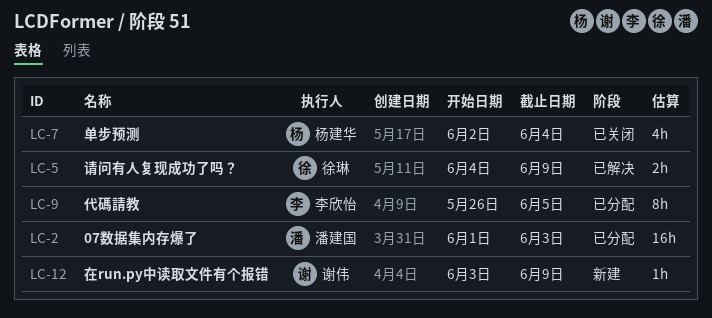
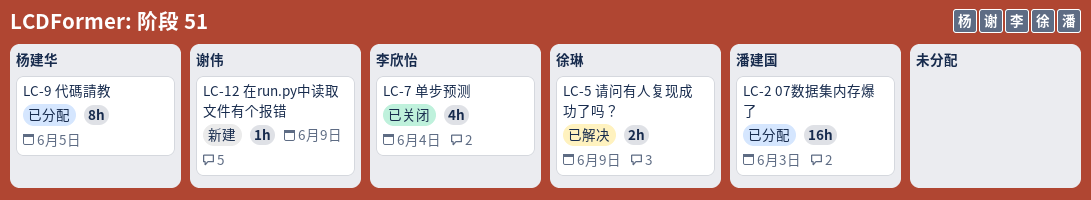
LC-7, owner: 杨建华 -> 李欣怡
LC-9, owner: 李欣怡 -> 杨建华

